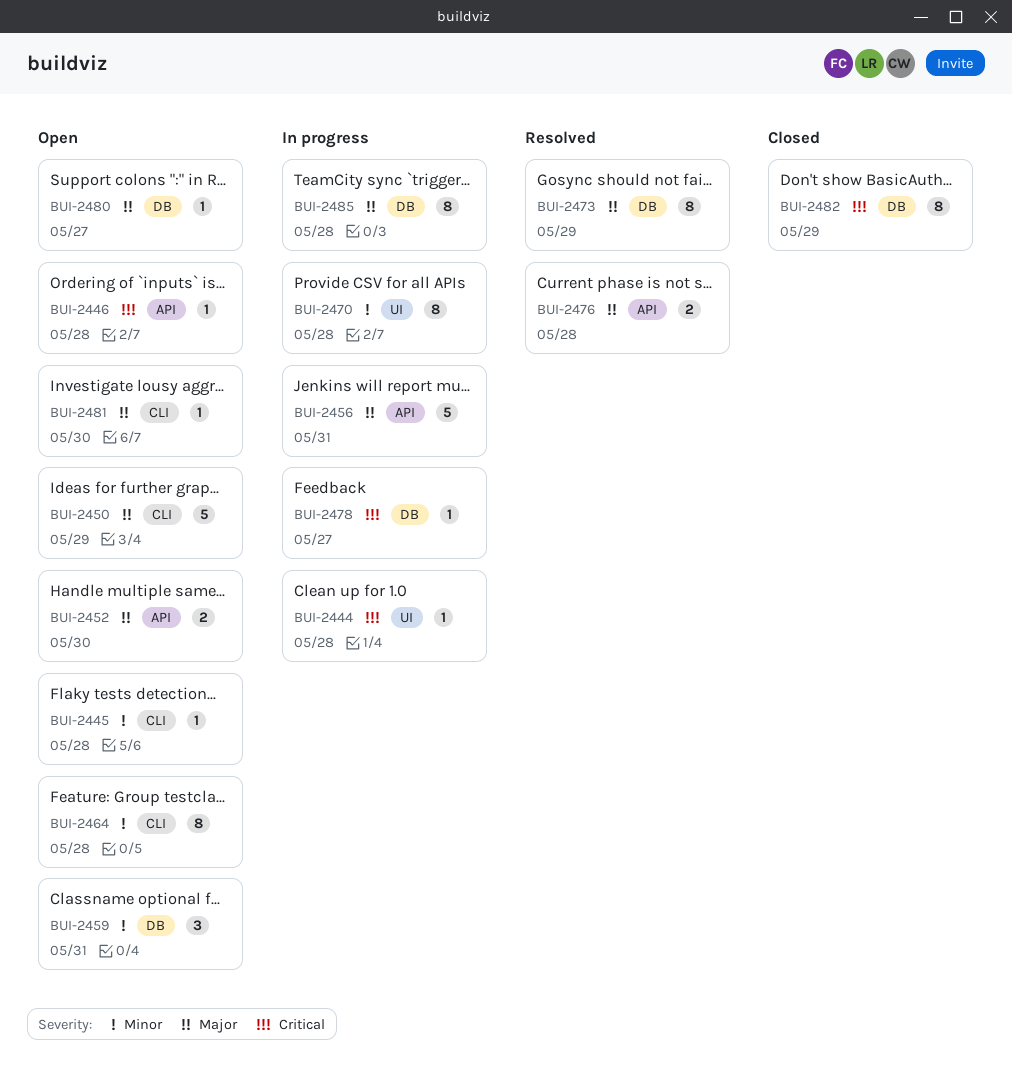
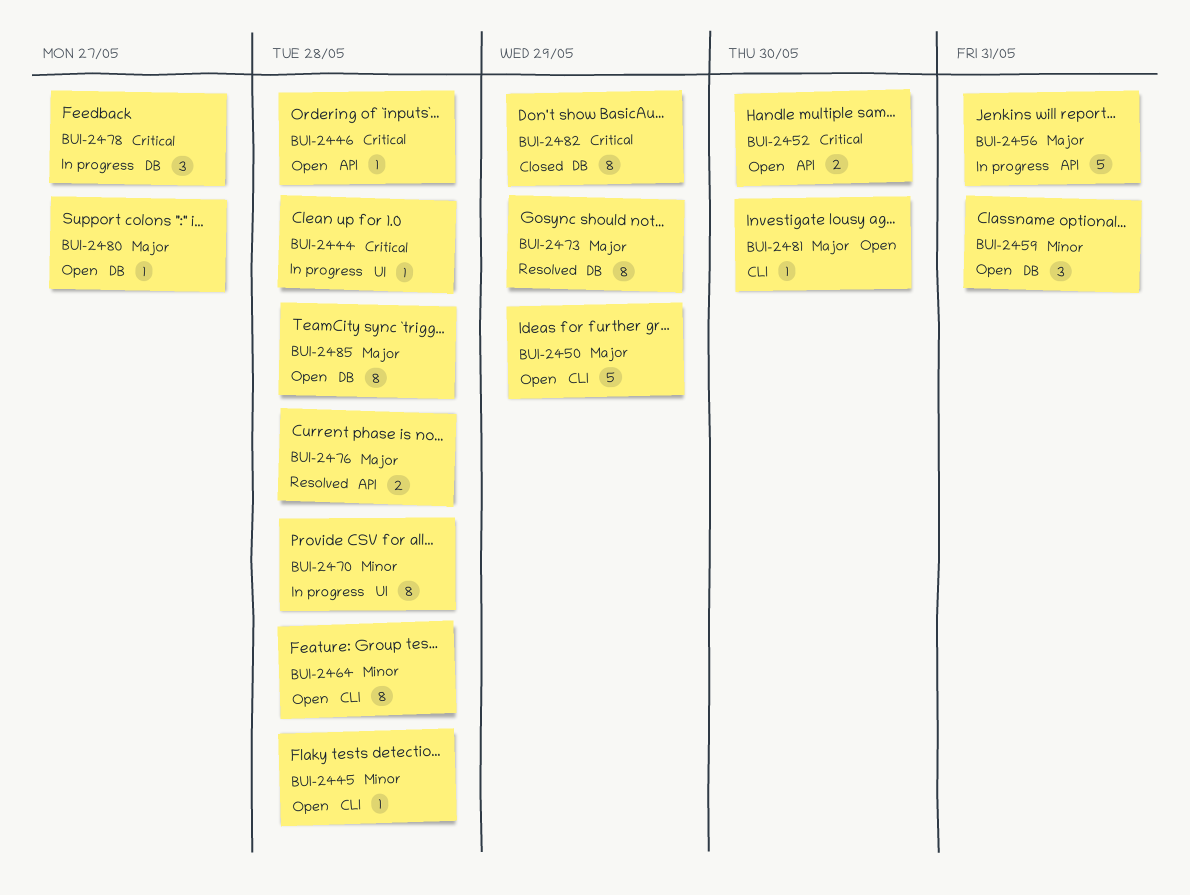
BUI-2452, priority: Major -> Critical
BUI-2478, estimate: 1 -> 3
BUI-2485, status: In progress -> Open

